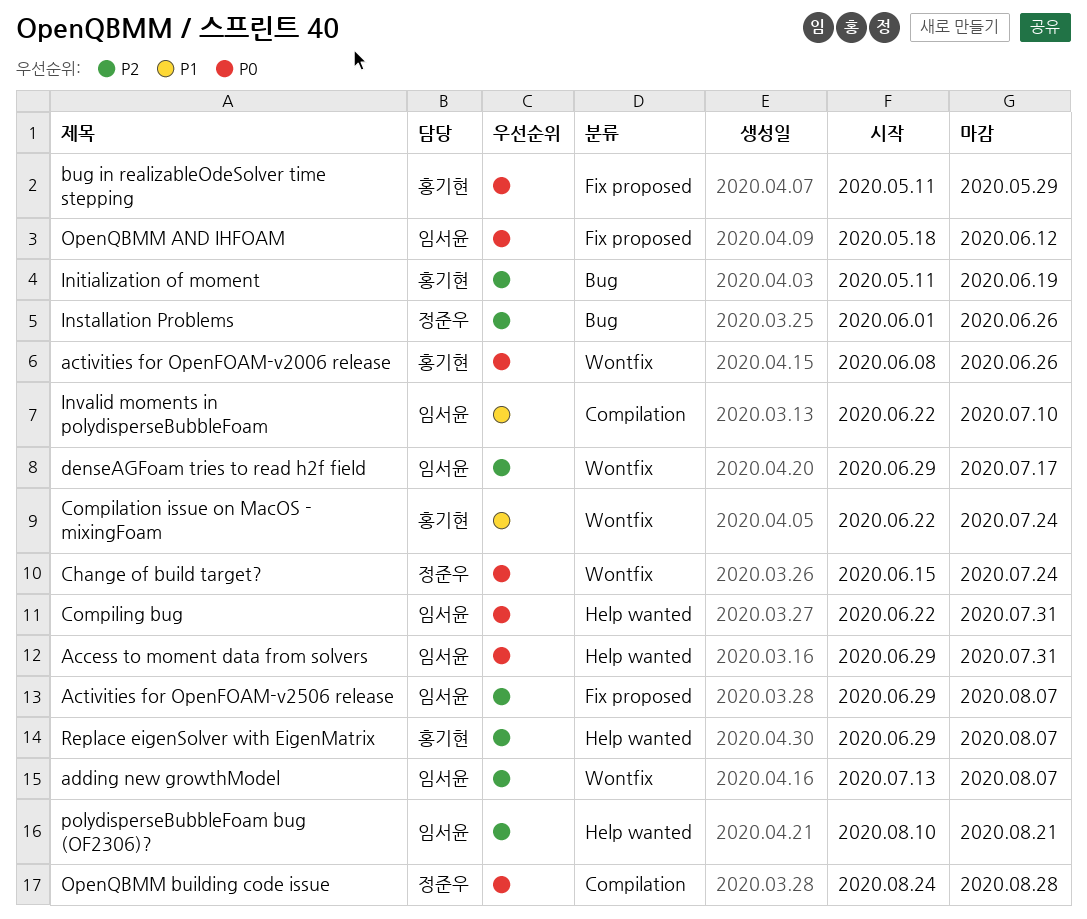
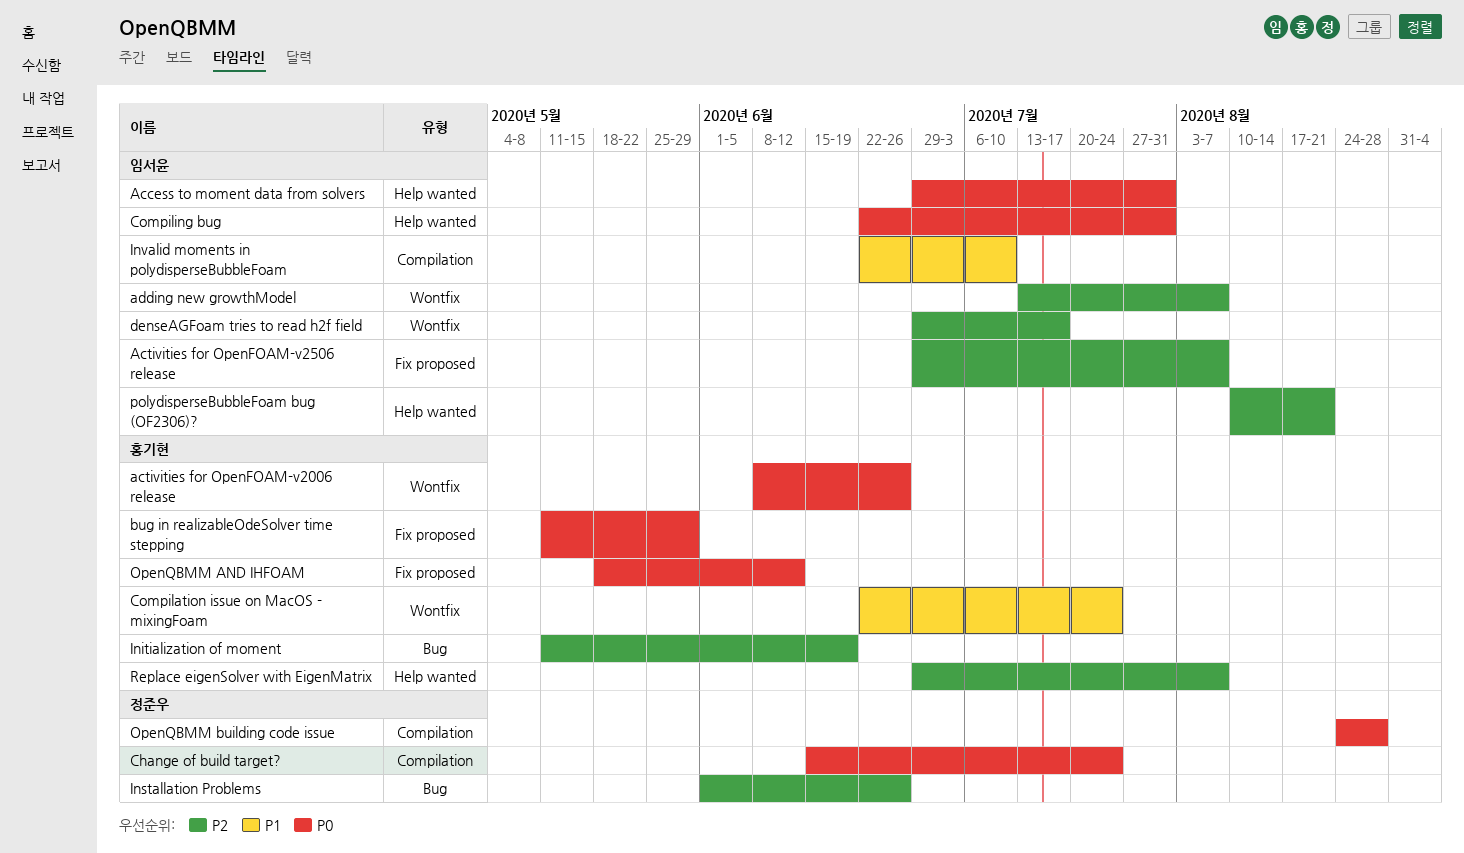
Change of build target?, label: Wontfix -> Compilation
OpenQBMM AND IHFOAM, owner: 임서윤 -> 홍기현

